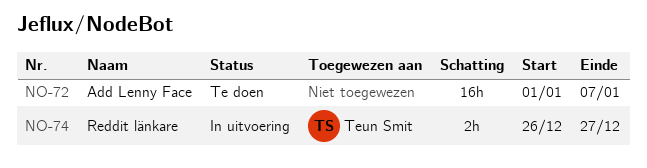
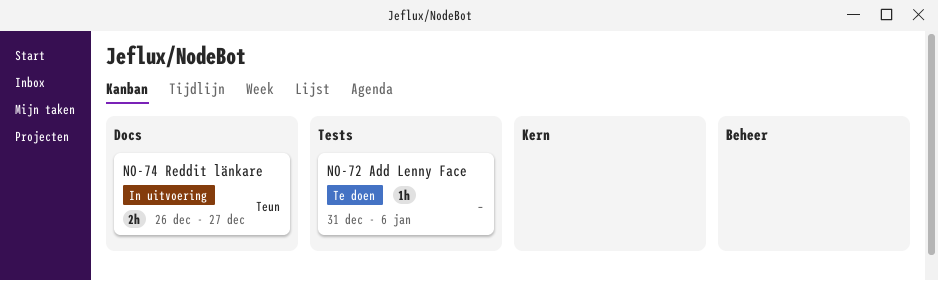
NO-72, estimate: 16h -> 1h
NO-72, start: Jan 1 -> Dec 31
NO-72, due: Jan 7 -> Jan 6

